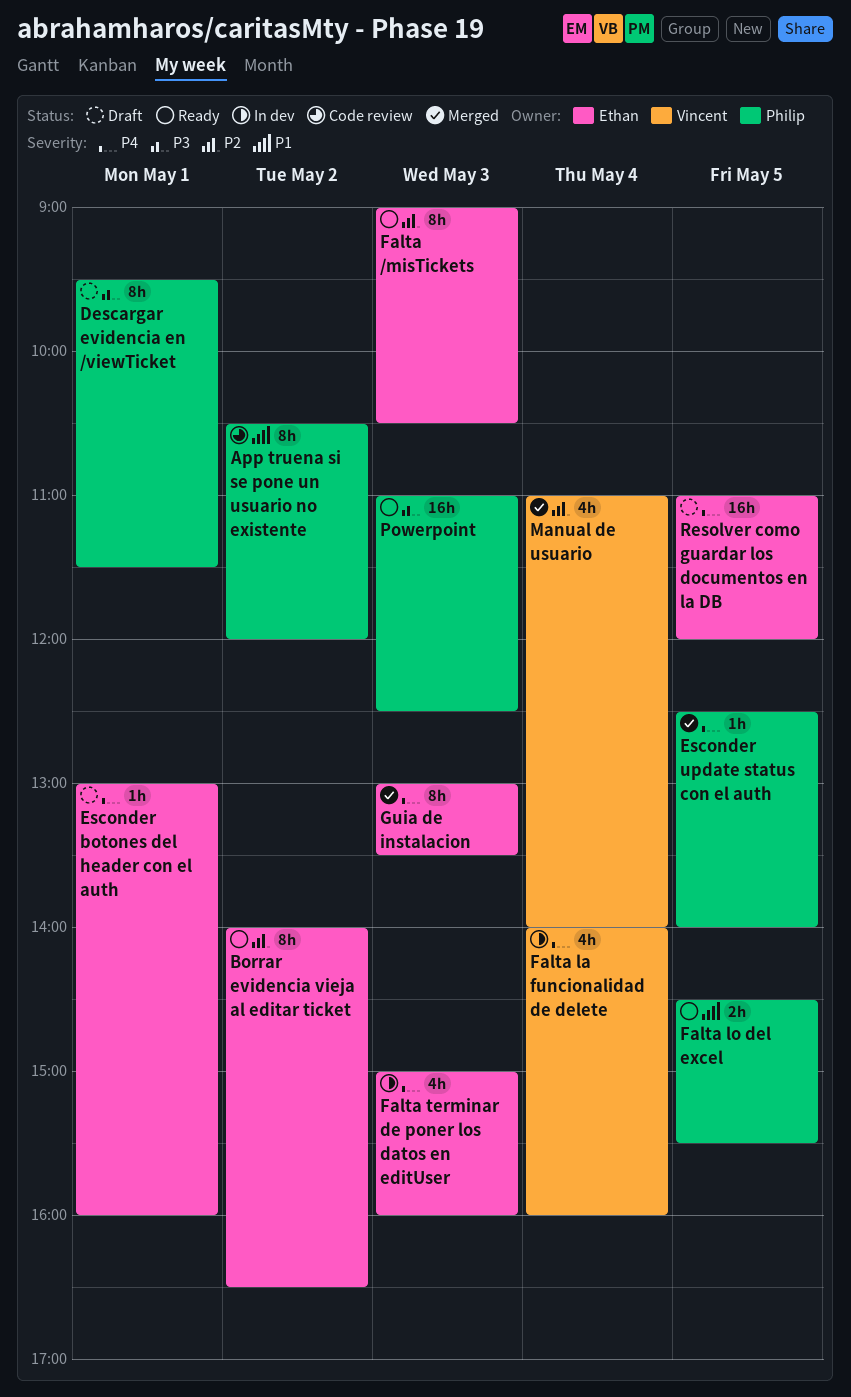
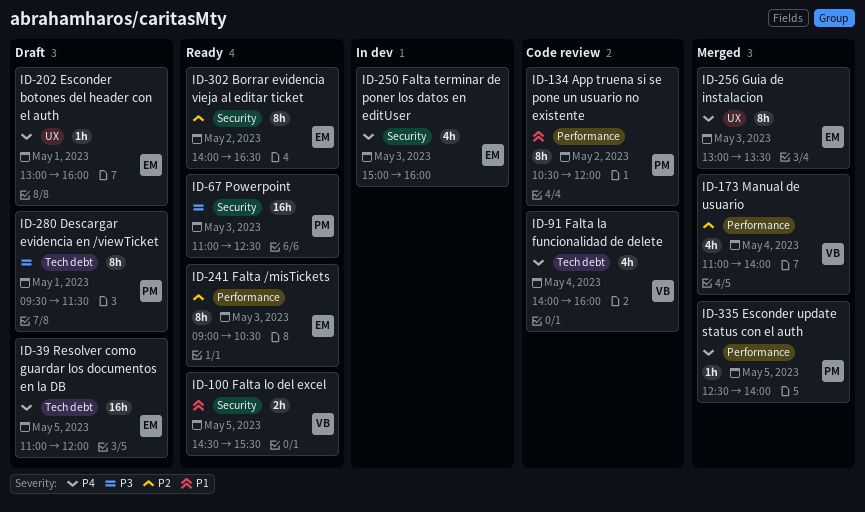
Falta la funcionalidad de delete, status: In dev -> Code review
Falta lo del excel, owner: Philip -> Vincent

